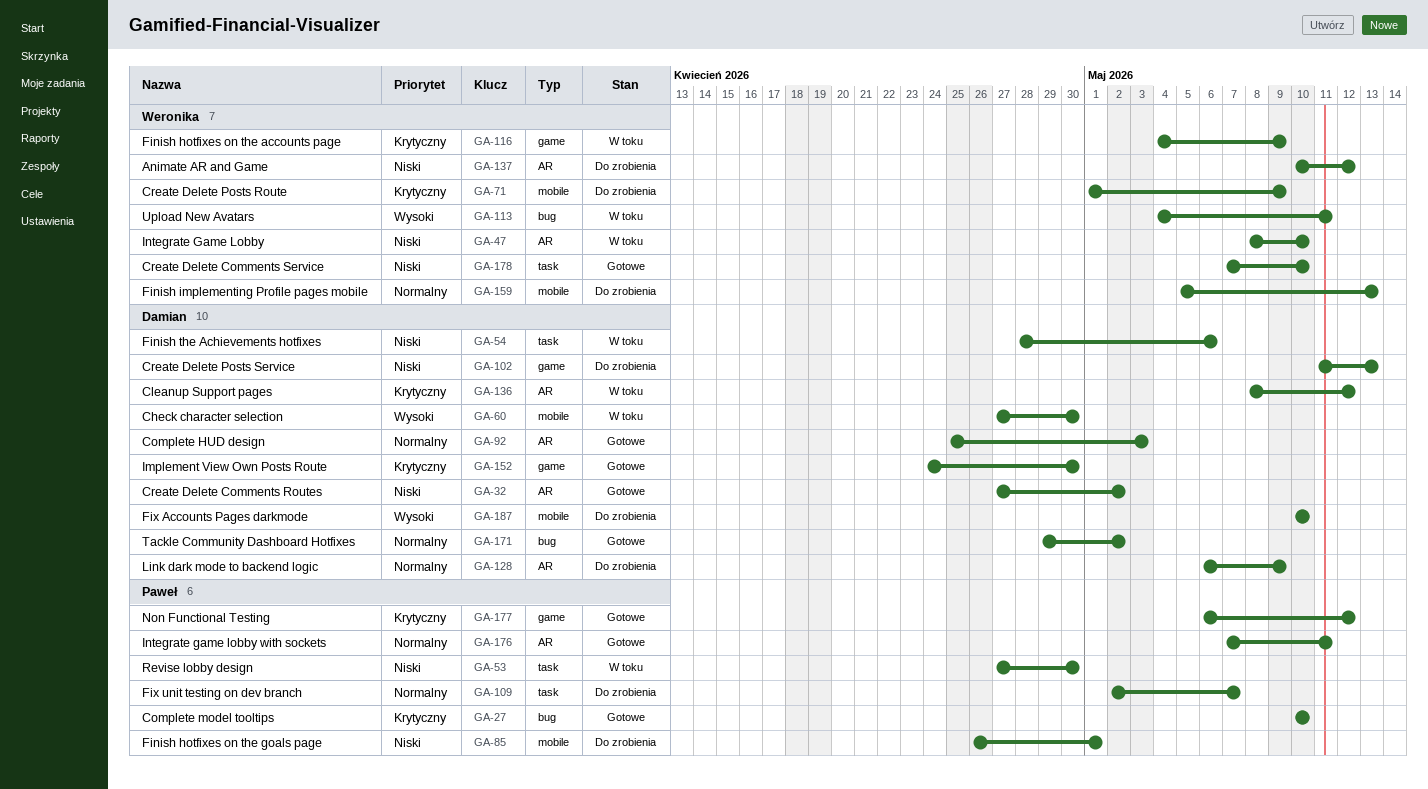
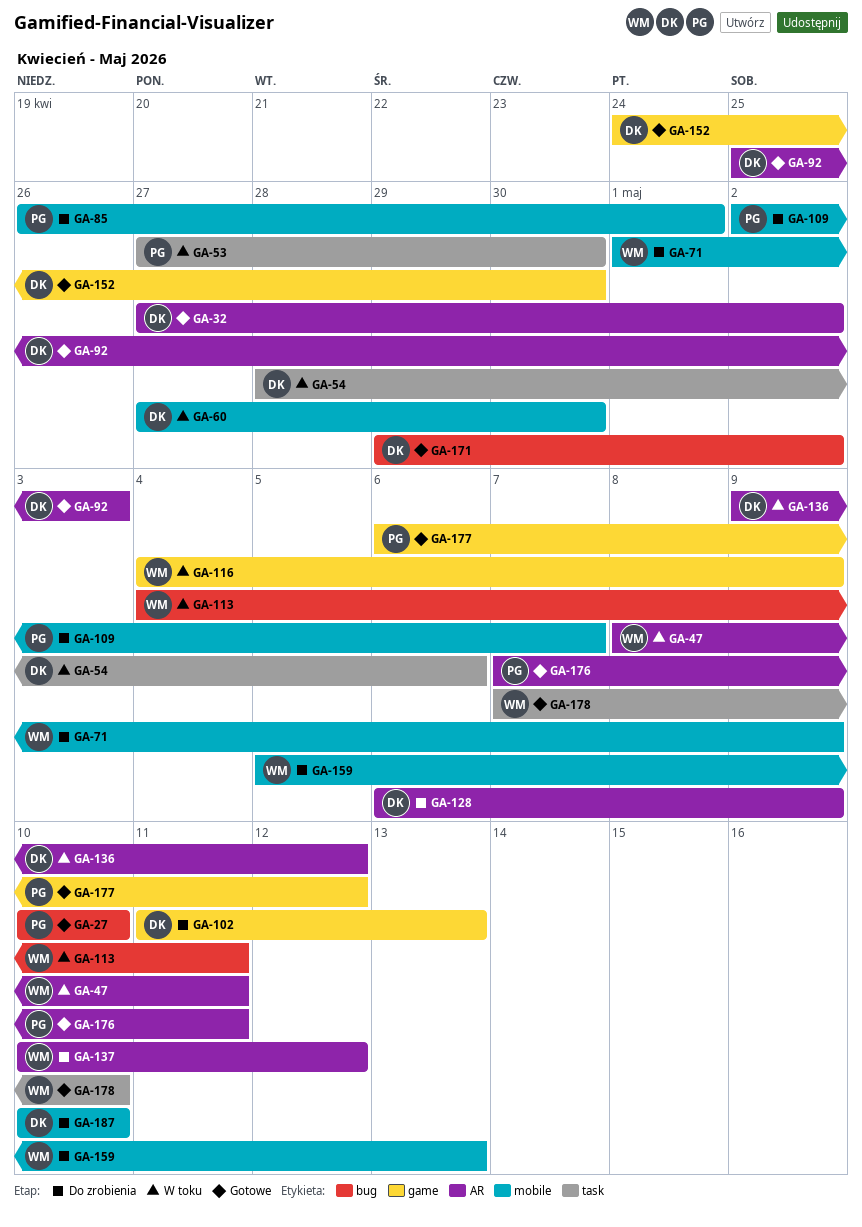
GA-47, due: May 10 -> May 11
GA-109, label: task -> mobile
GA-136, start: May 8 -> May 9

